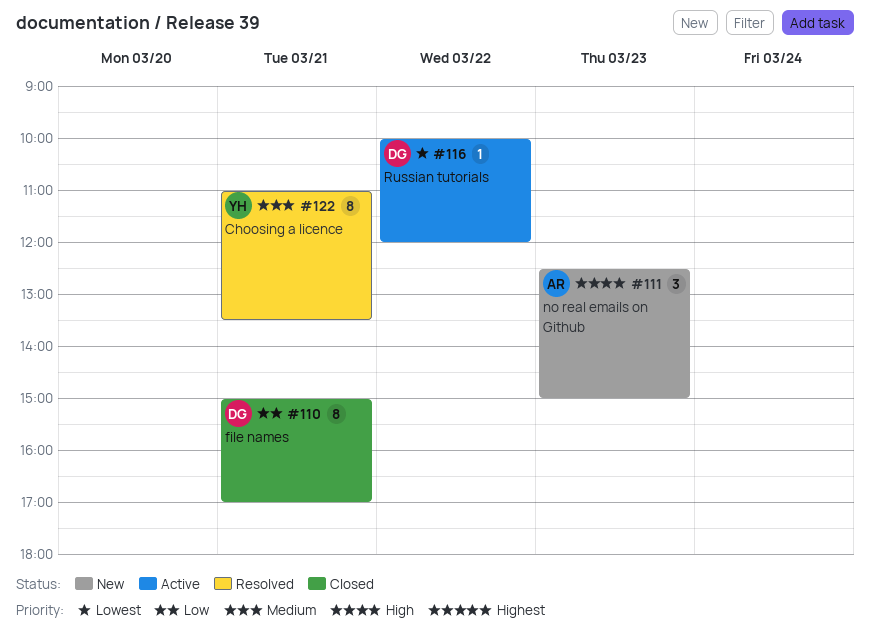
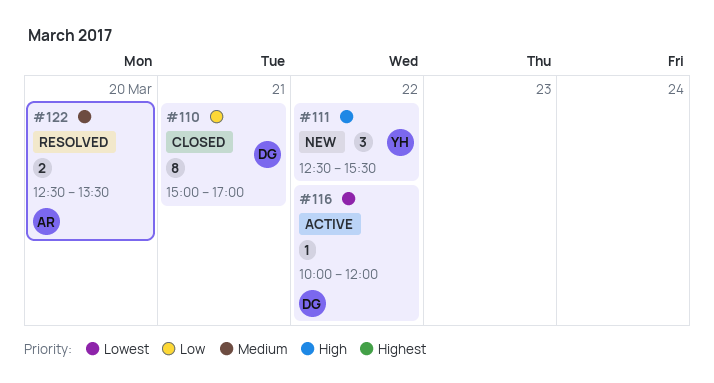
#111, owner: AR -> YH
#111, day: Mar 23 -> Mar 22
#111, ends: 15:00 -> 15:30
#122, owner: YH -> AR
#122, estimate: 8 -> 2
#122, day: Mar 21 -> Mar 20
#122, begins: 11:00 -> 12:30

